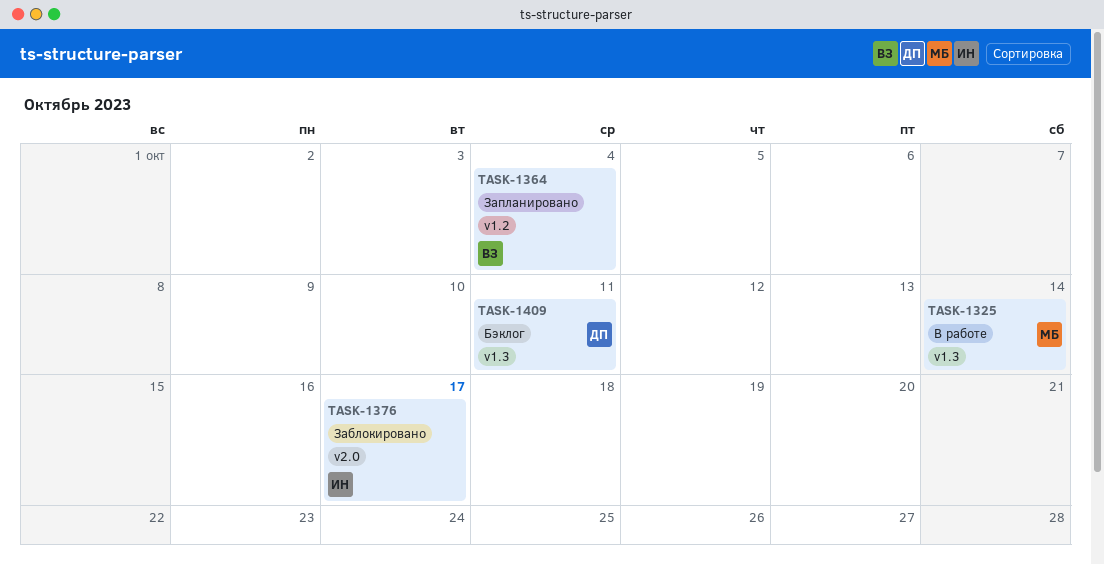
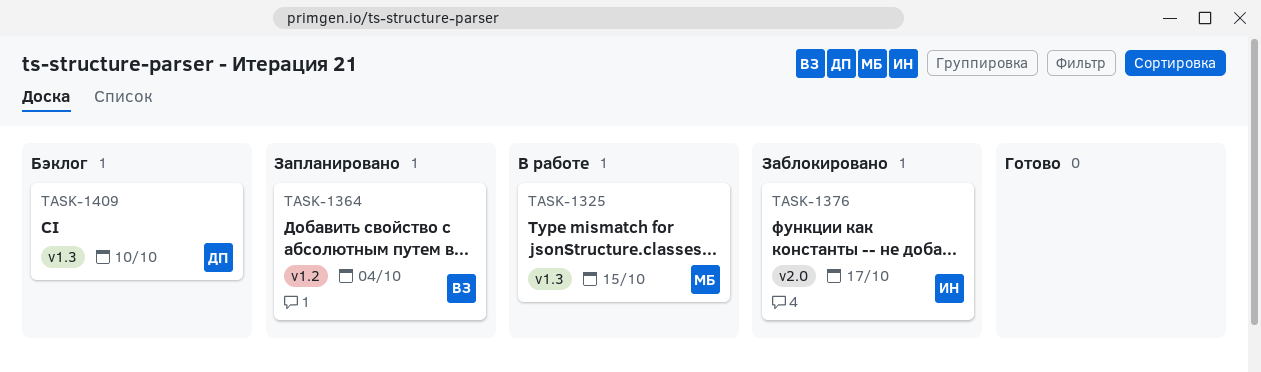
TASK-1325, due: Oct 14 -> Oct 15
TASK-1409, due: Oct 11 -> Oct 10

